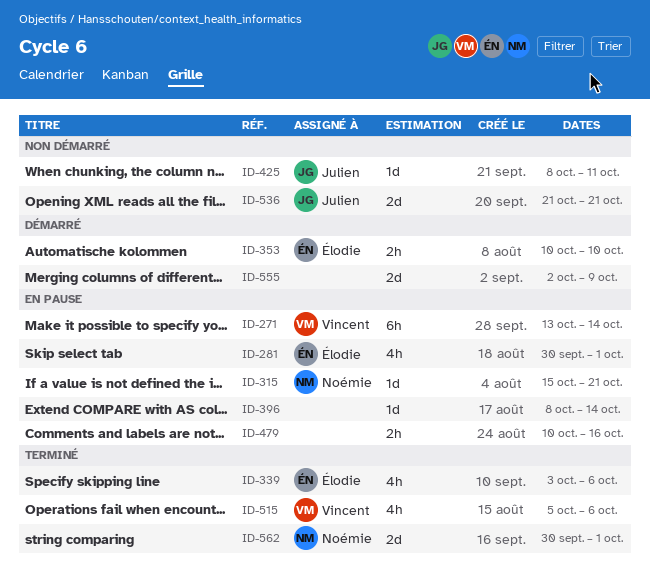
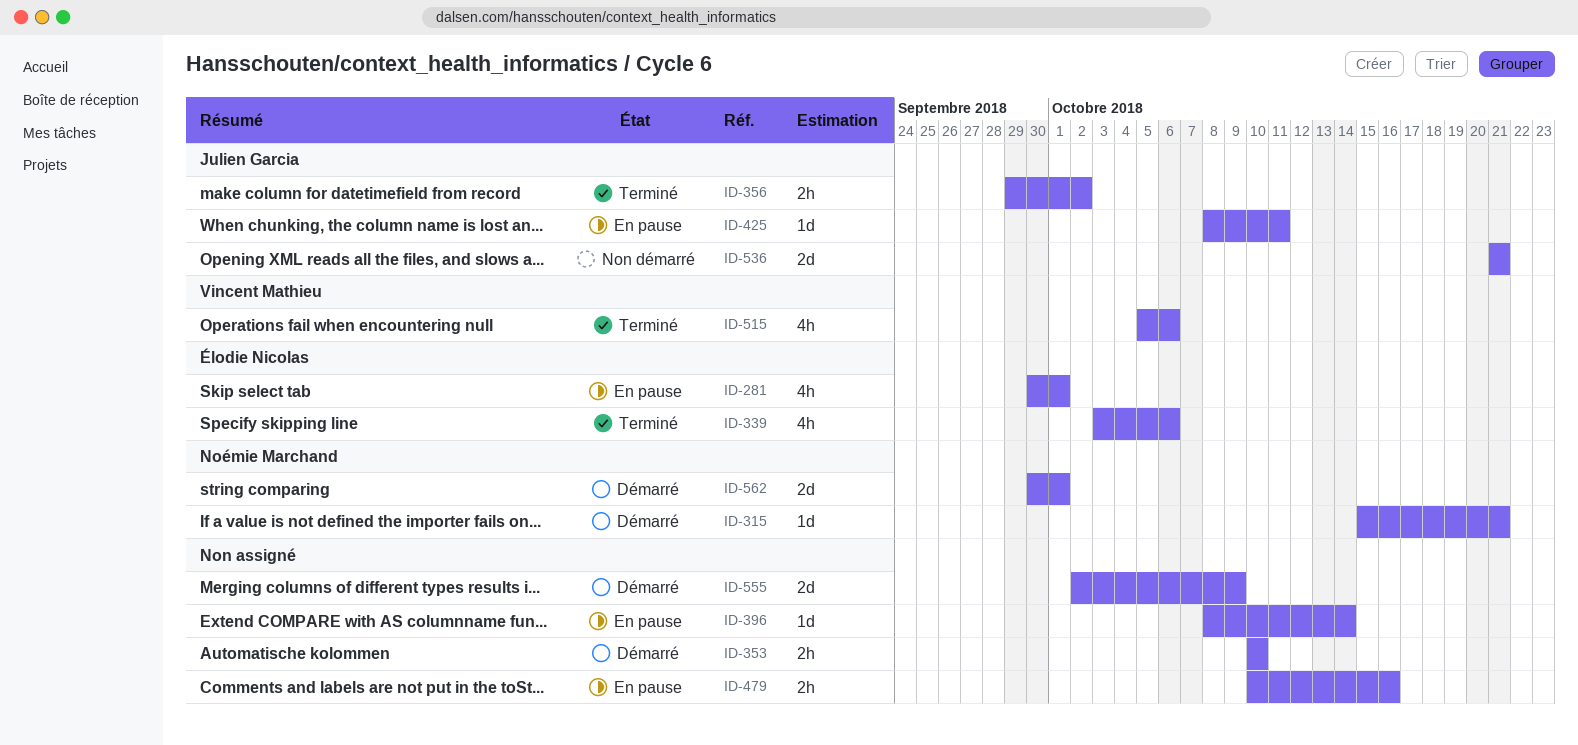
ID-271: present -> none
ID-315, status: En pause -> Démarré
ID-353, owner: Élodie Nicolas -> none
ID-356: none -> present
ID-425, status: Non démarré -> En pause
ID-562, status: Terminé -> Démarré

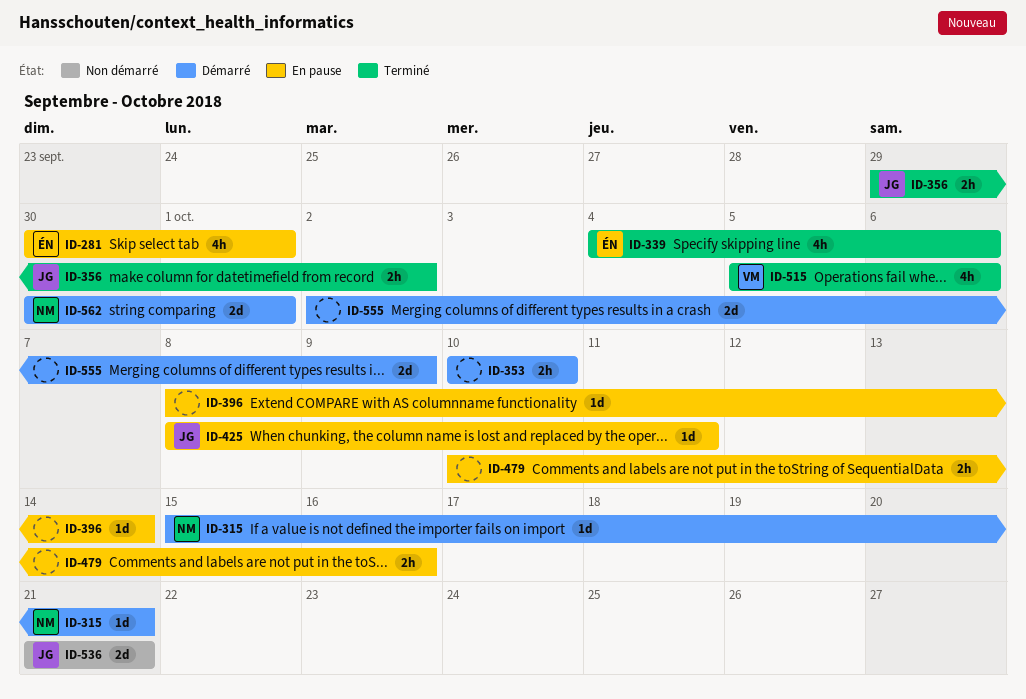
ID-339, start: Oct 3 -> Oct 4

